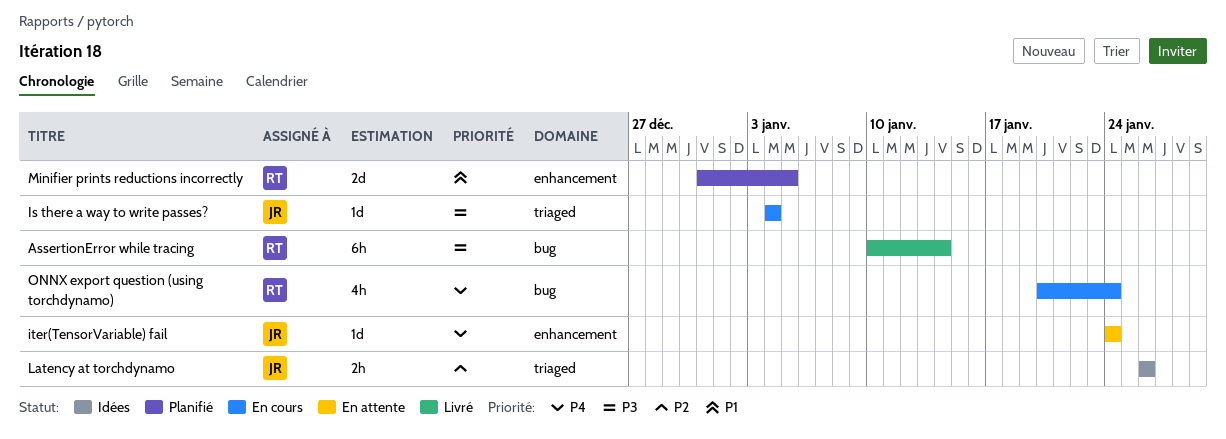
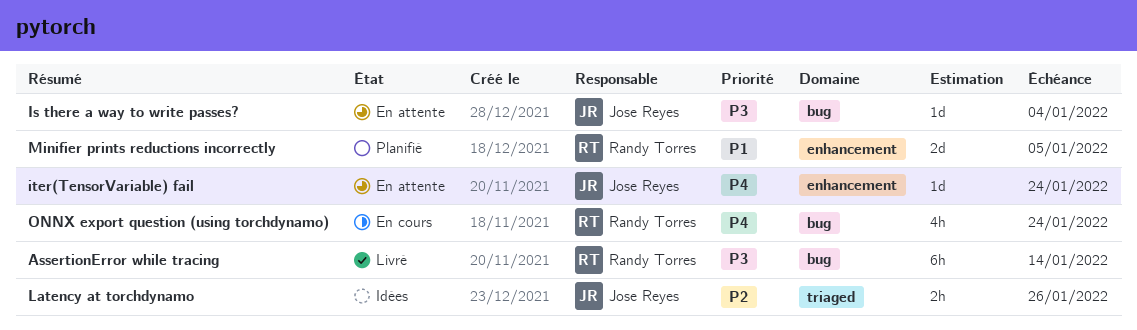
Is there a way to write passes?, status: En cours -> En attente
Is there a way to write passes?, label: triaged -> bug

